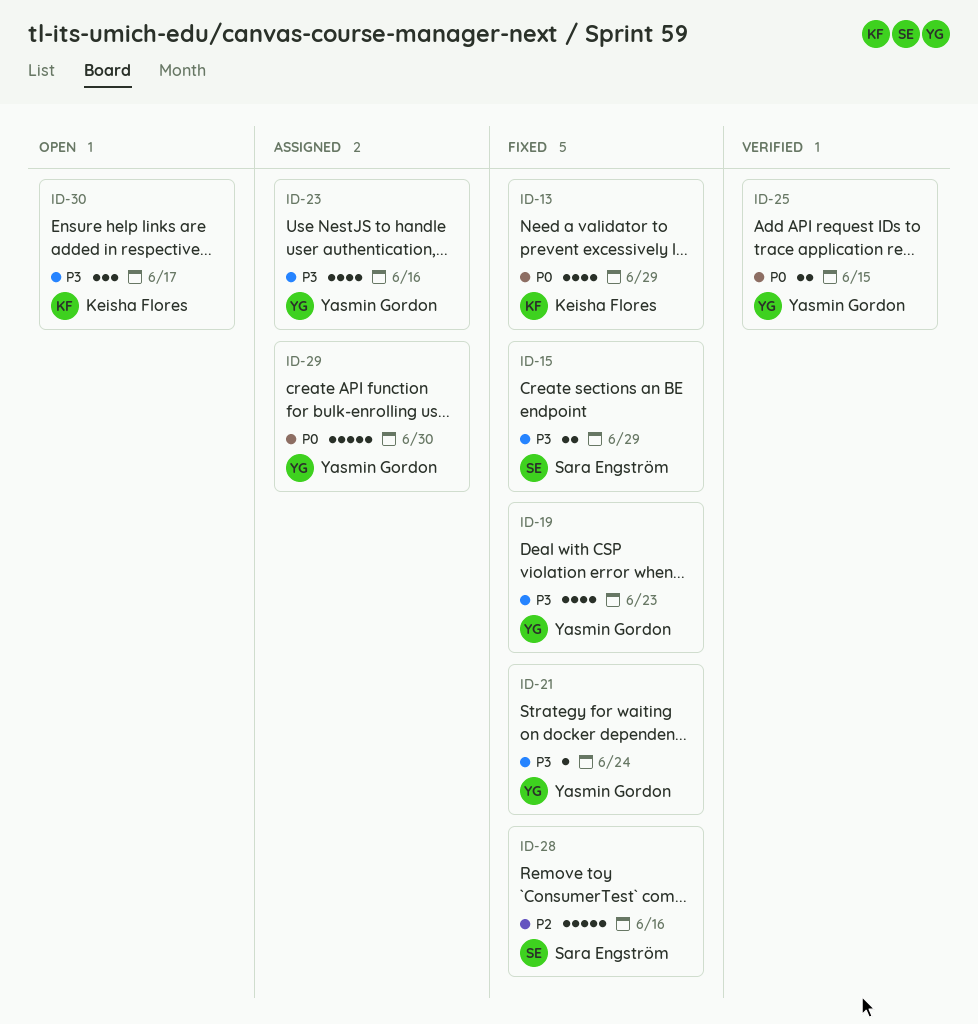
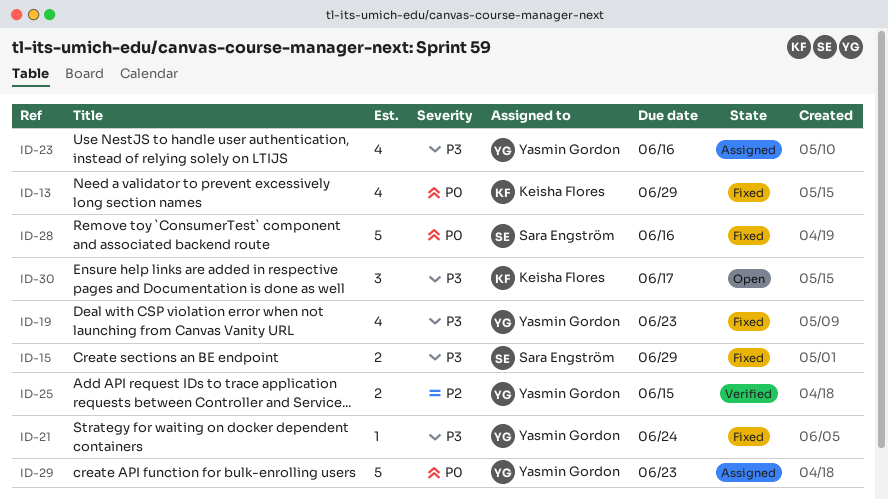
ID-25, priority: P0 -> P2
ID-28, priority: P2 -> P0
ID-29, due: Jun 30 -> Jun 23

